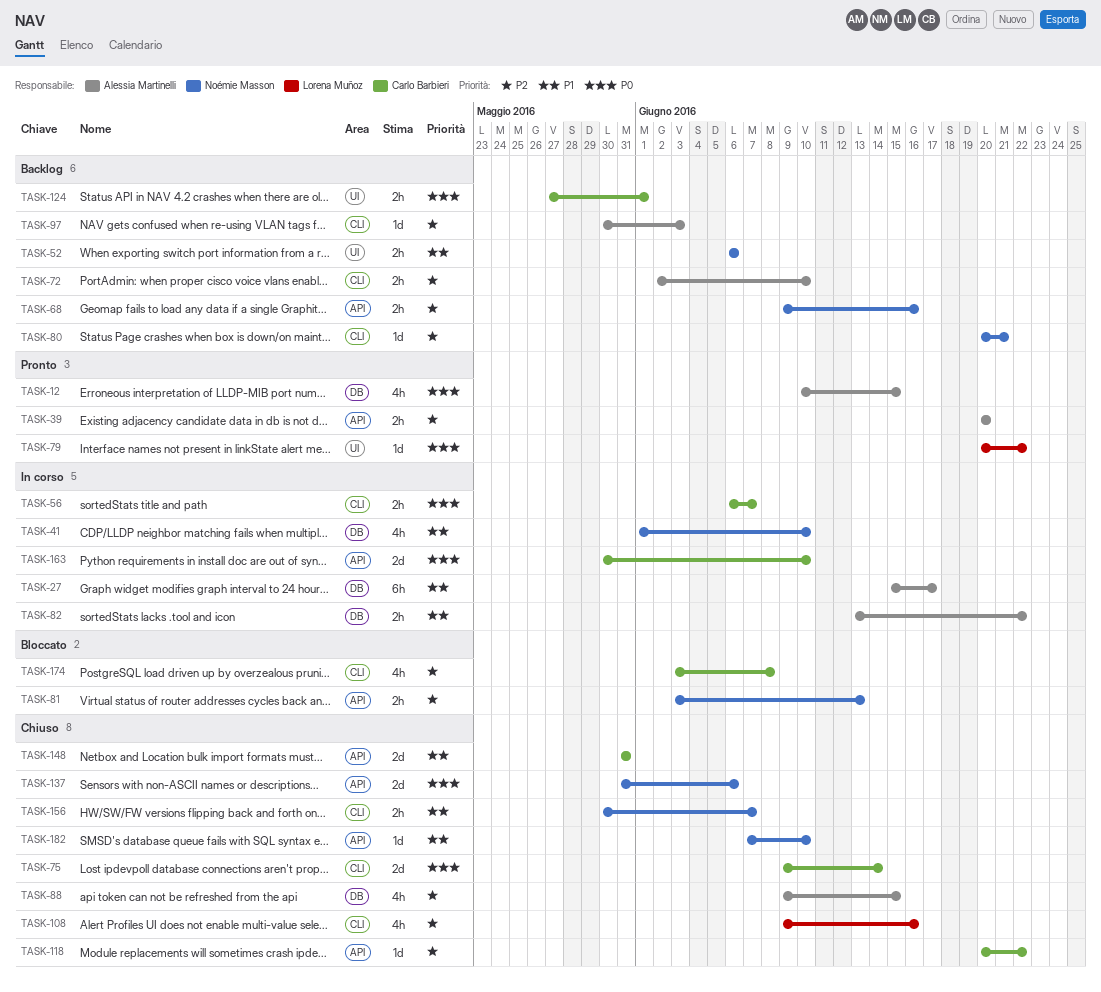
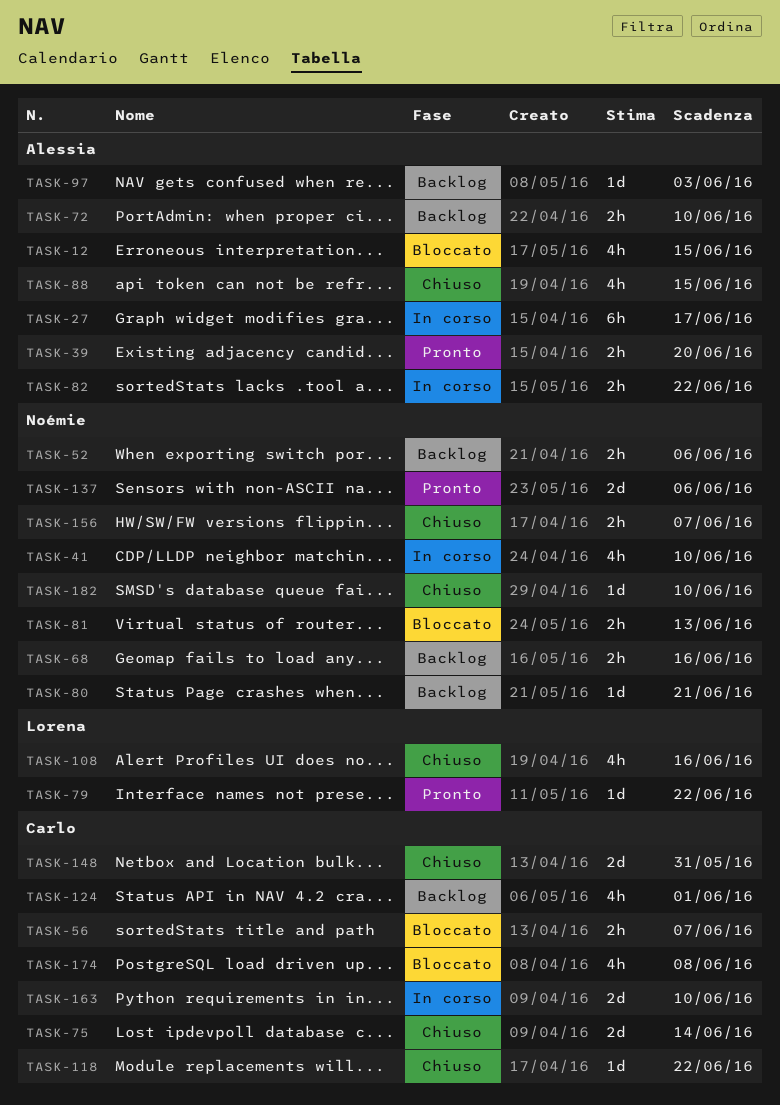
TASK-12, status: Pronto -> Bloccato
TASK-56, status: In corso -> Bloccato
TASK-124, estimate: 2h -> 4h
TASK-137, status: Chiuso -> Pronto

